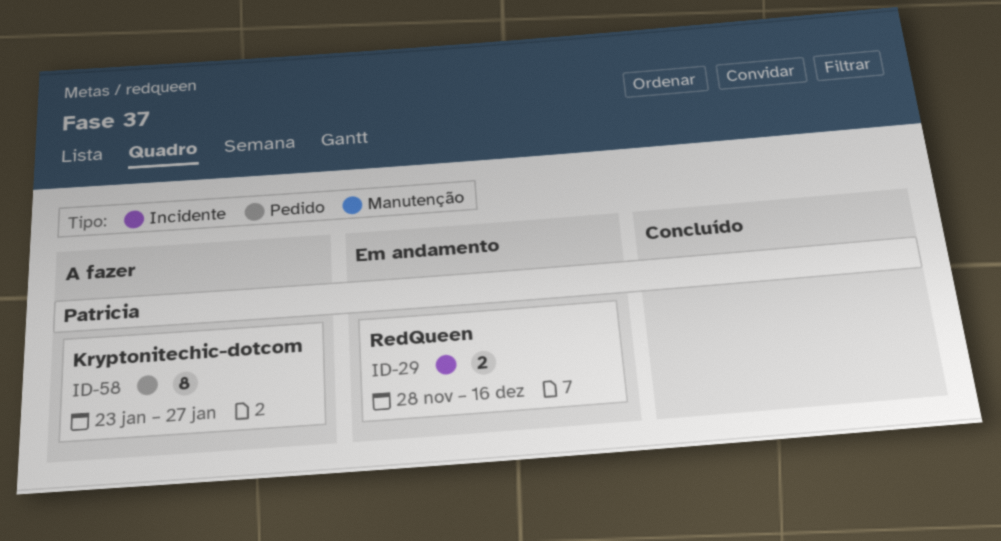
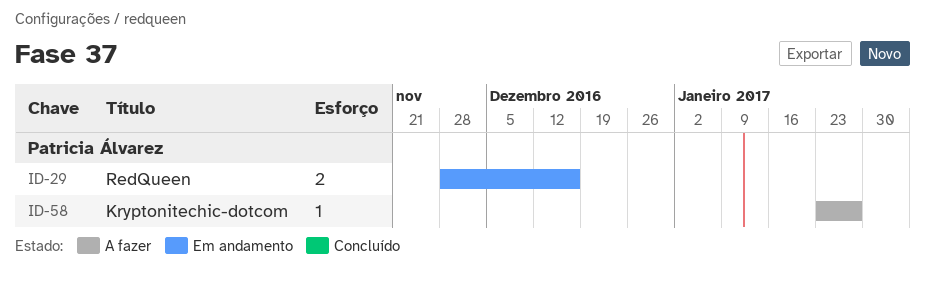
ID-58, estimate: 8 -> 1

